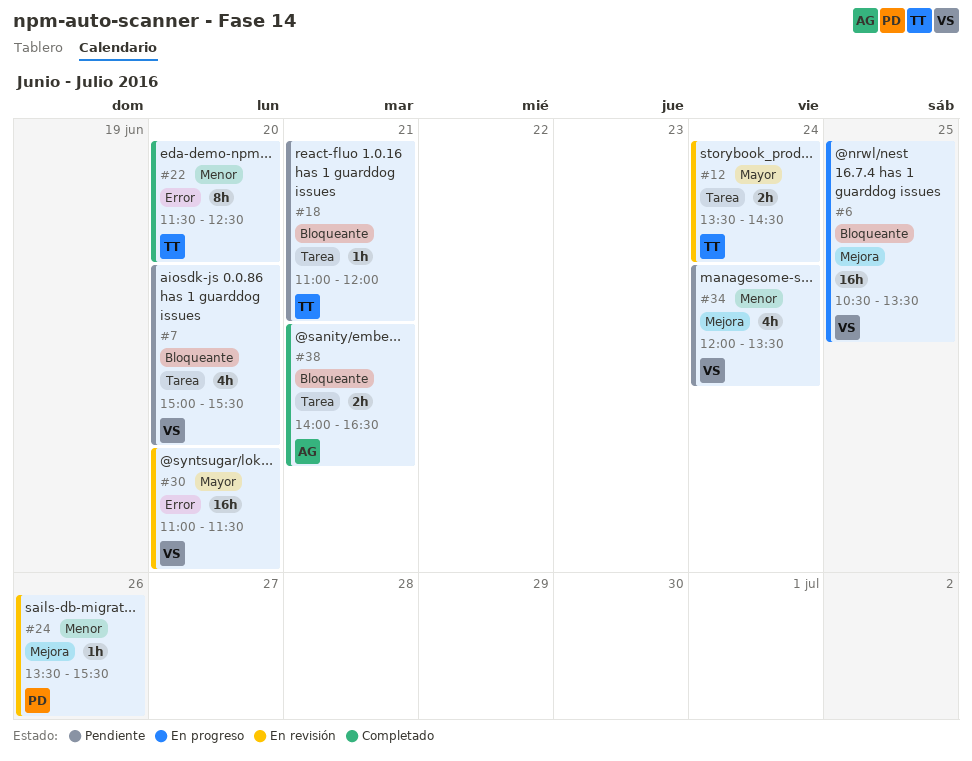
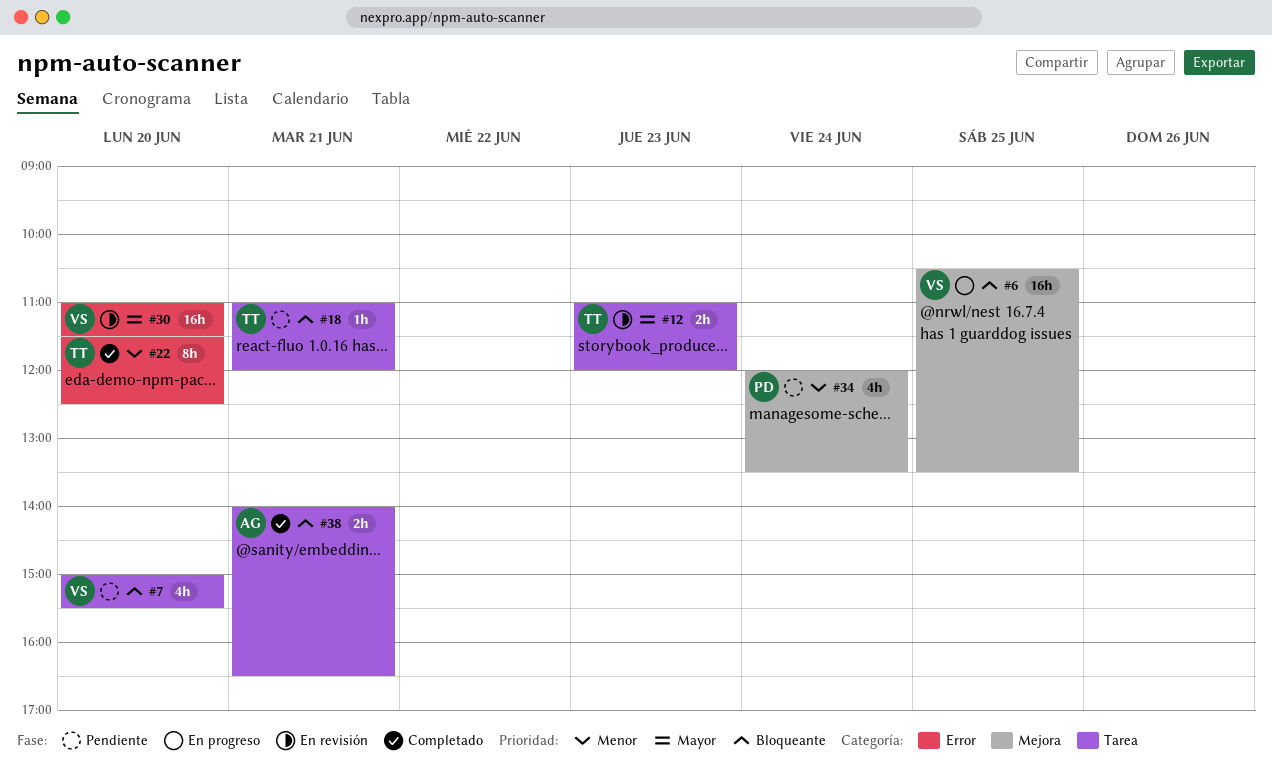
#12, day: Jun 24 -> Jun 23
#12, begins: 13:30 -> 11:00
#12, ends: 14:30 -> 12:00
#24: present -> none
#34, owner: VS -> PD

